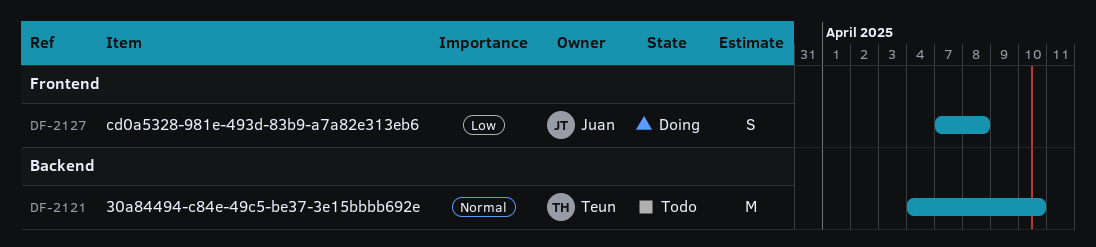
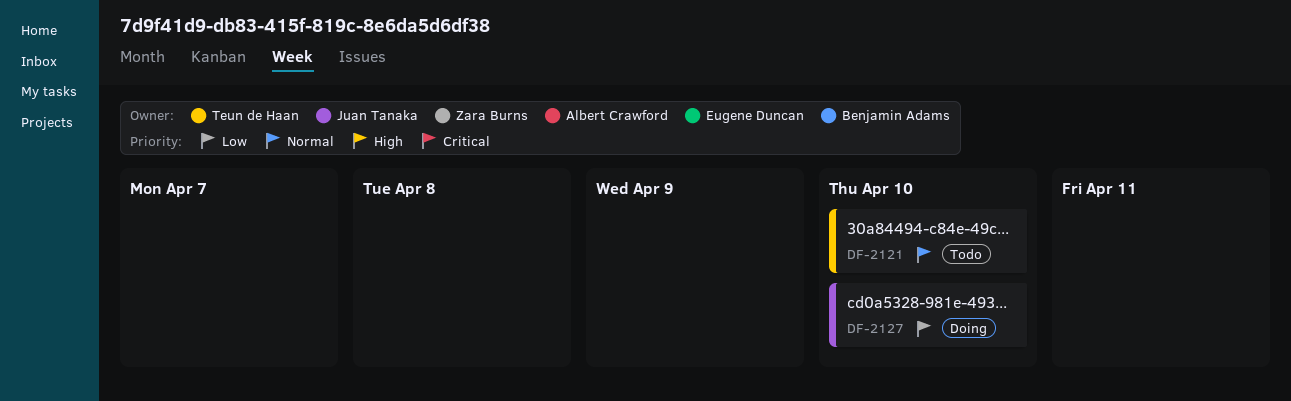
DF-2127, due: Apr 8 -> Apr 10

